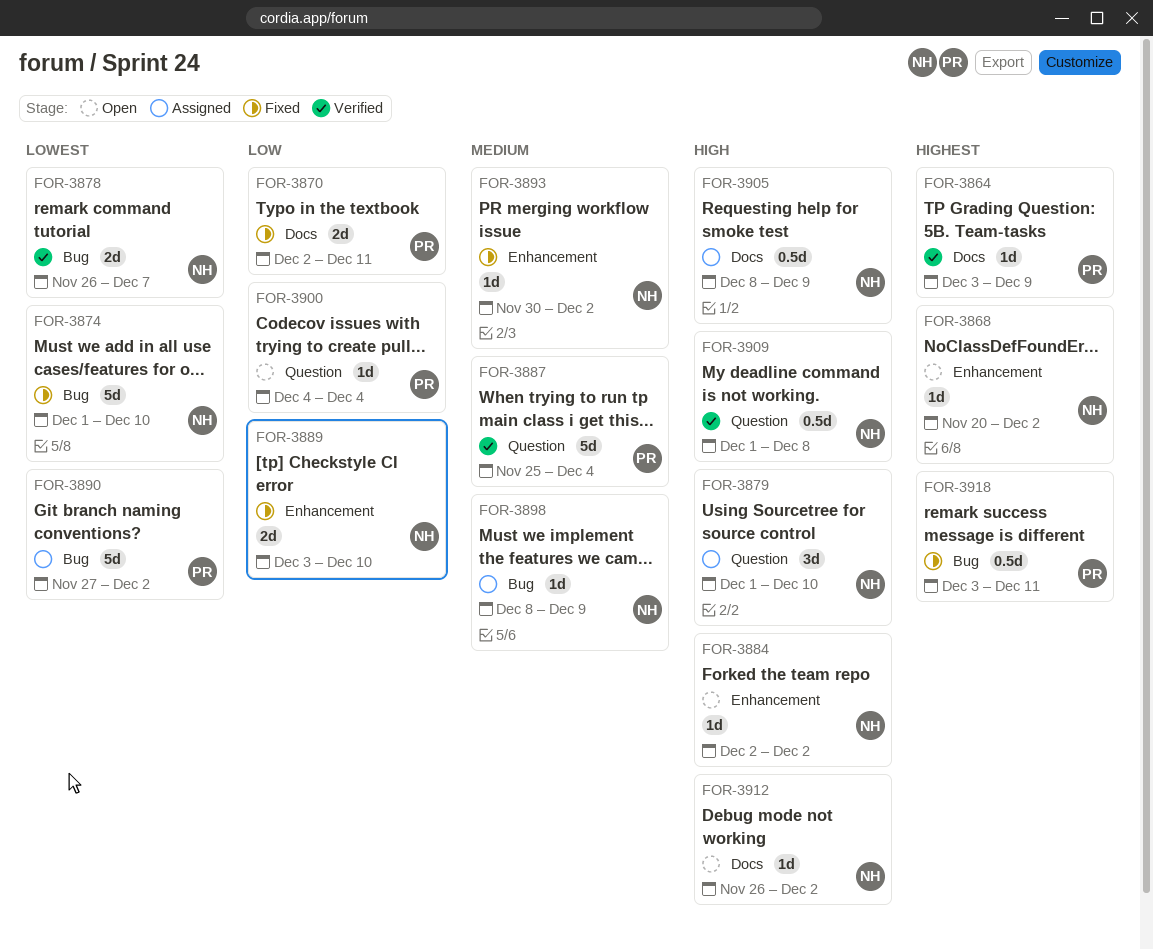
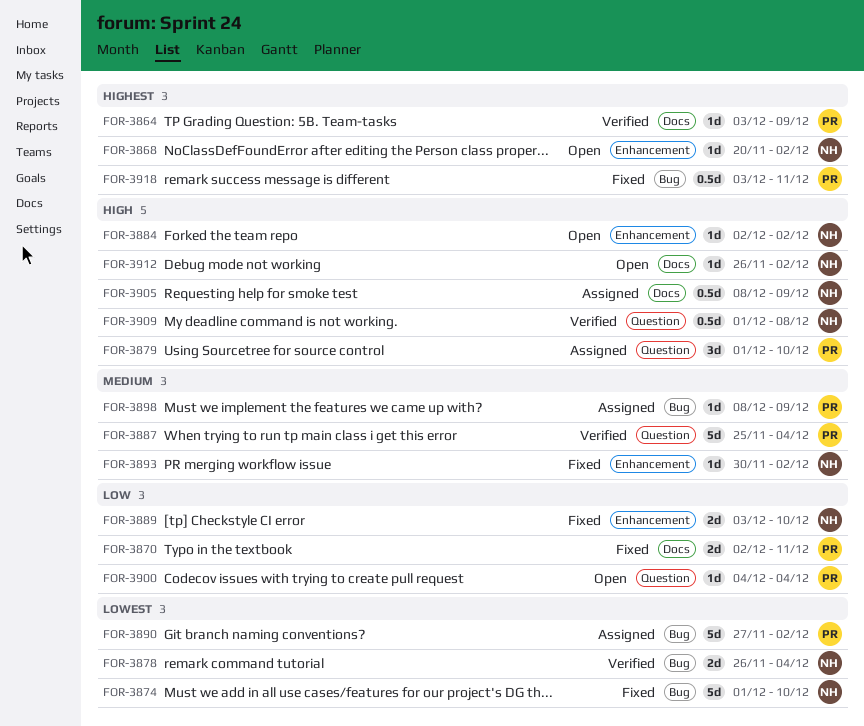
FOR-3878, due: Dec 7 -> Dec 4
FOR-3879, owner: NH -> PR
FOR-3898, owner: NH -> PR

